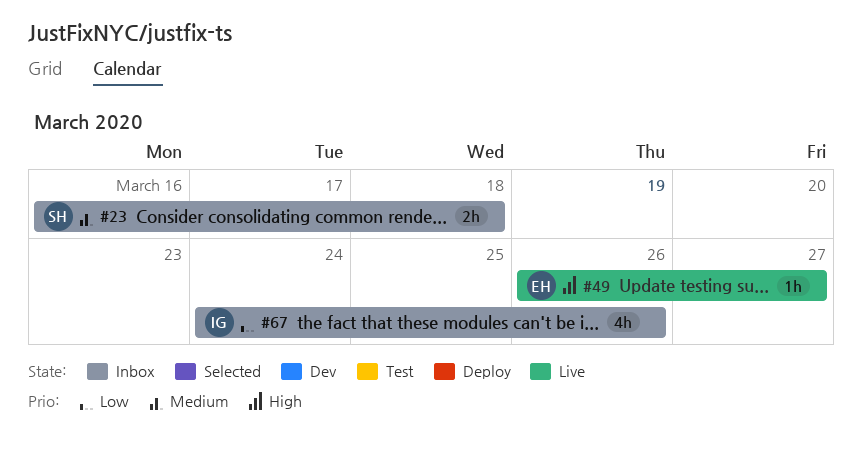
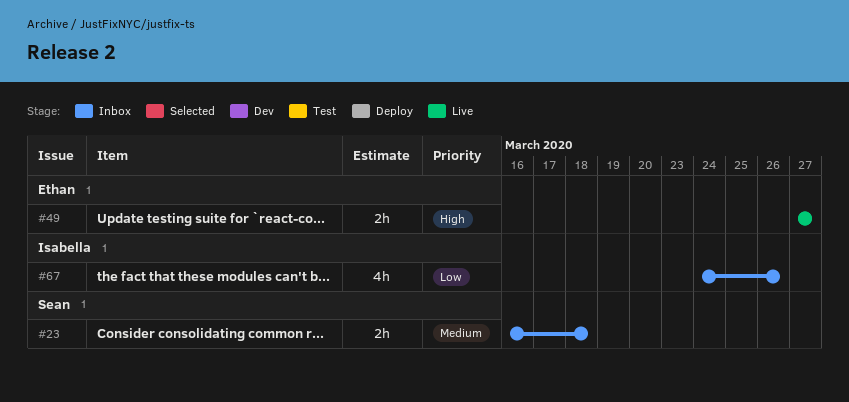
#49, estimate: 1h -> 2h
#49, start: Mar 26 -> Mar 27

